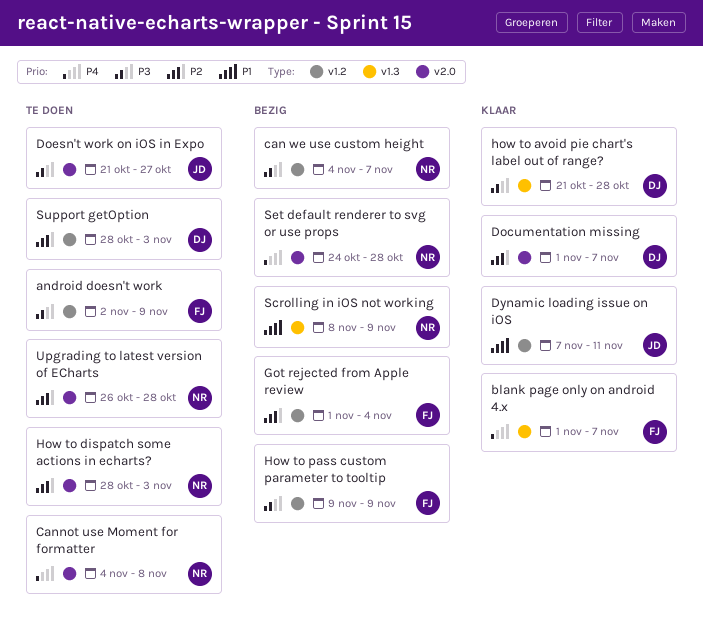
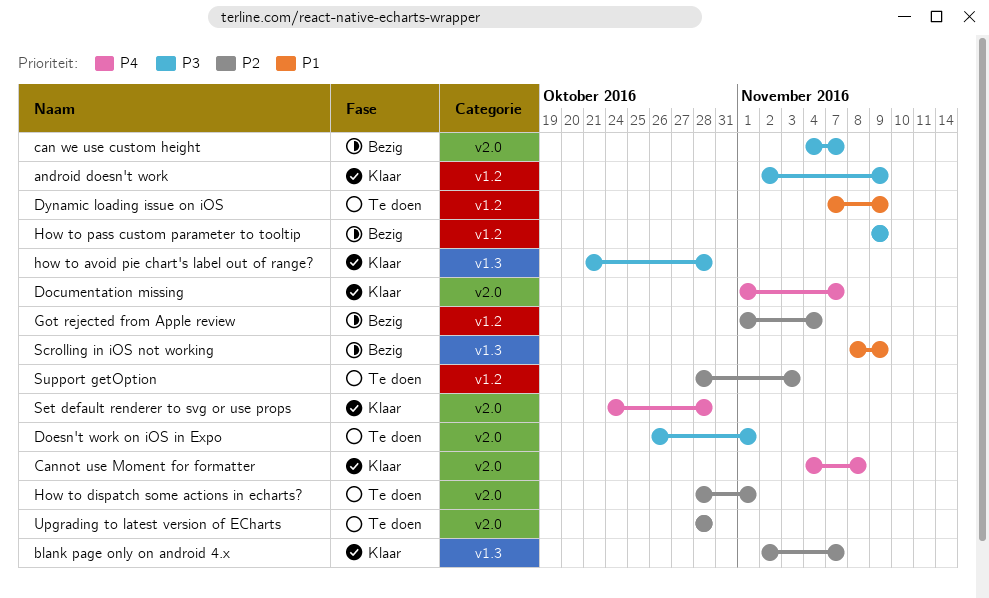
android doesn't work, status: Te doen -> Klaar
blank page only on android 4.x, priority: P4 -> P2
blank page only on android 4.x, start: Nov 1 -> Nov 2
can we use custom height, label: v1.2 -> v2.0
Cannot use Moment for formatter, status: Te doen -> Klaar
Documentation missing, priority: P2 -> P4
Doesn't work on iOS in Expo, start: Oct 21 -> Oct 26
Doesn't work on iOS in Expo, due: Oct 27 -> Nov 1
Dynamic loading issue on iOS, status: Klaar -> Te doen
Dynamic loading issue on iOS, due: Nov 11 -> Nov 9
How to dispatch some actions in echarts?, due: Nov 3 -> Nov 1
Set default renderer to svg or use props, status: Bezig -> Klaar
Upgrading to latest version of ECharts, start: Oct 26 -> Oct 28

